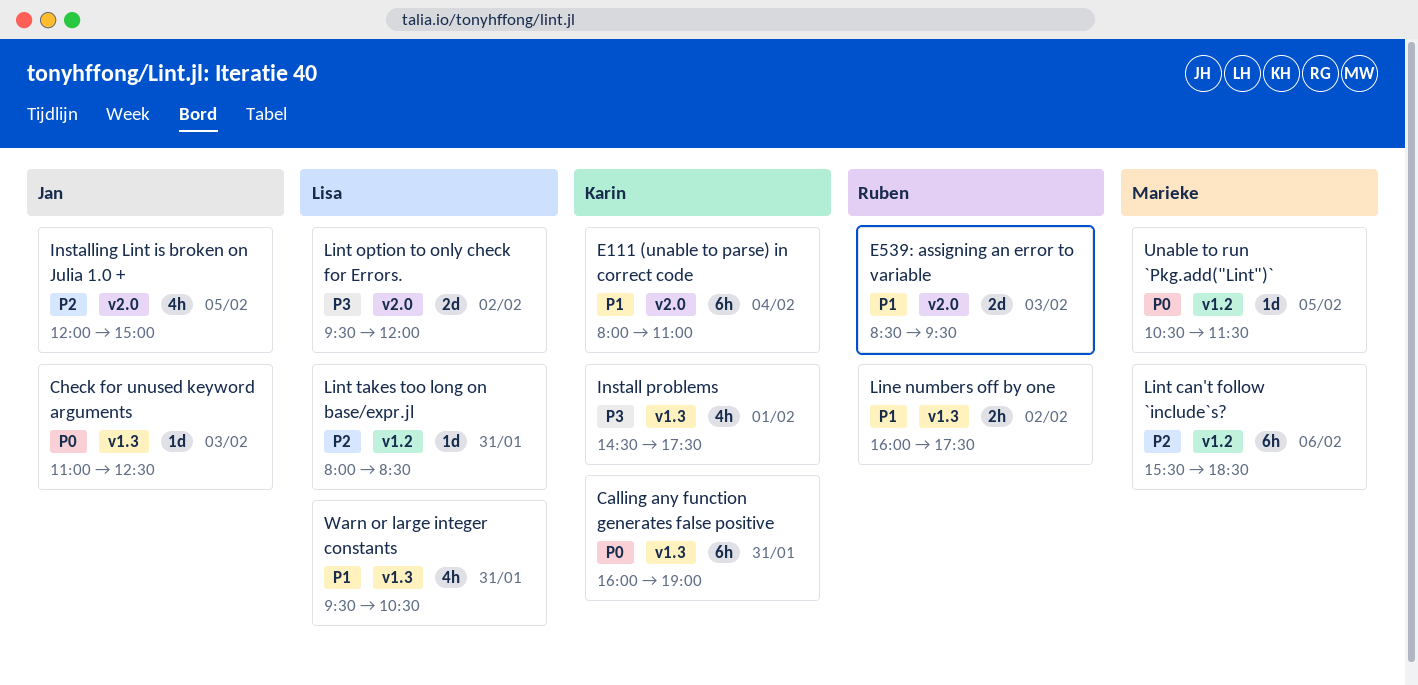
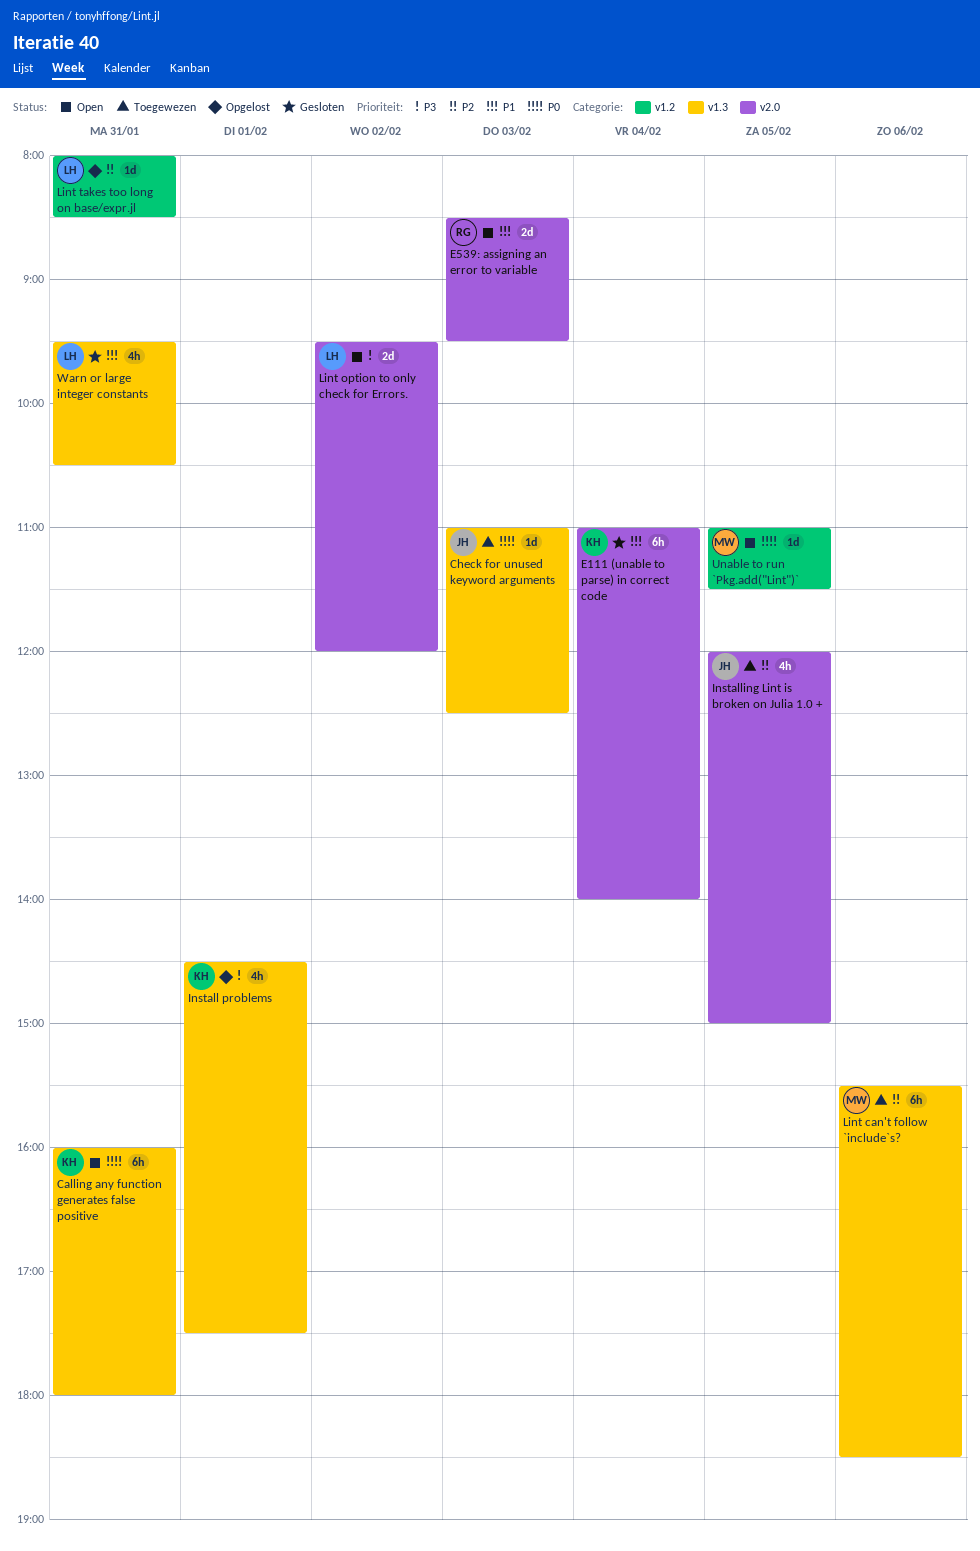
Calling any function generates false positive, ends: 19:00 -> 18:00
E111 (unable to parse) in correct code, begins: 08:00 -> 11:00
E111 (unable to parse) in correct code, ends: 11:00 -> 14:00
Line numbers off by one: present -> none
Lint can't follow `include`s?, label: v1.2 -> v1.3
Unable to run `Pkg.add("Lint")`, begins: 10:30 -> 11:00

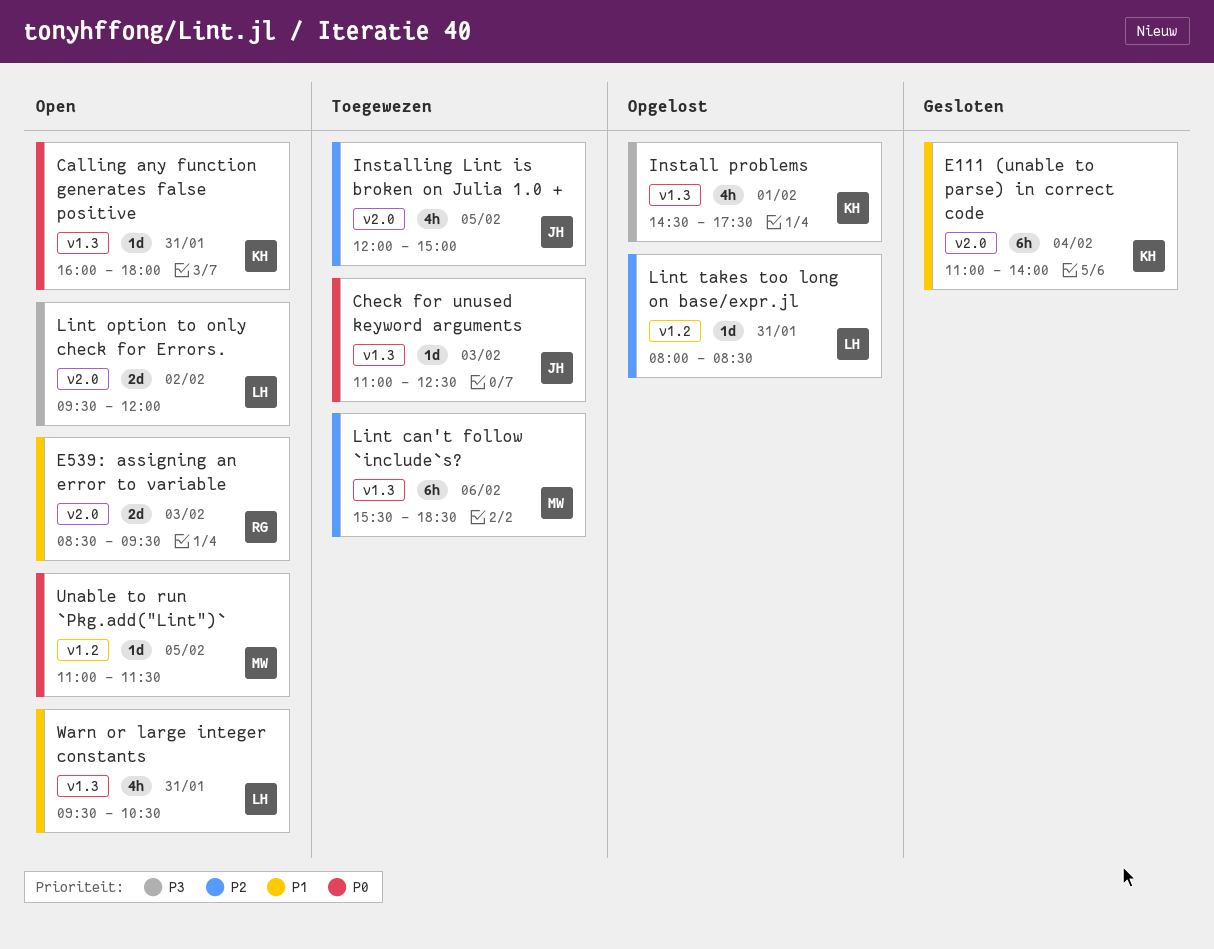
Calling any function generates false positive, estimate: 6h -> 1d
Warn or large integer constants, status: Gesloten -> Open

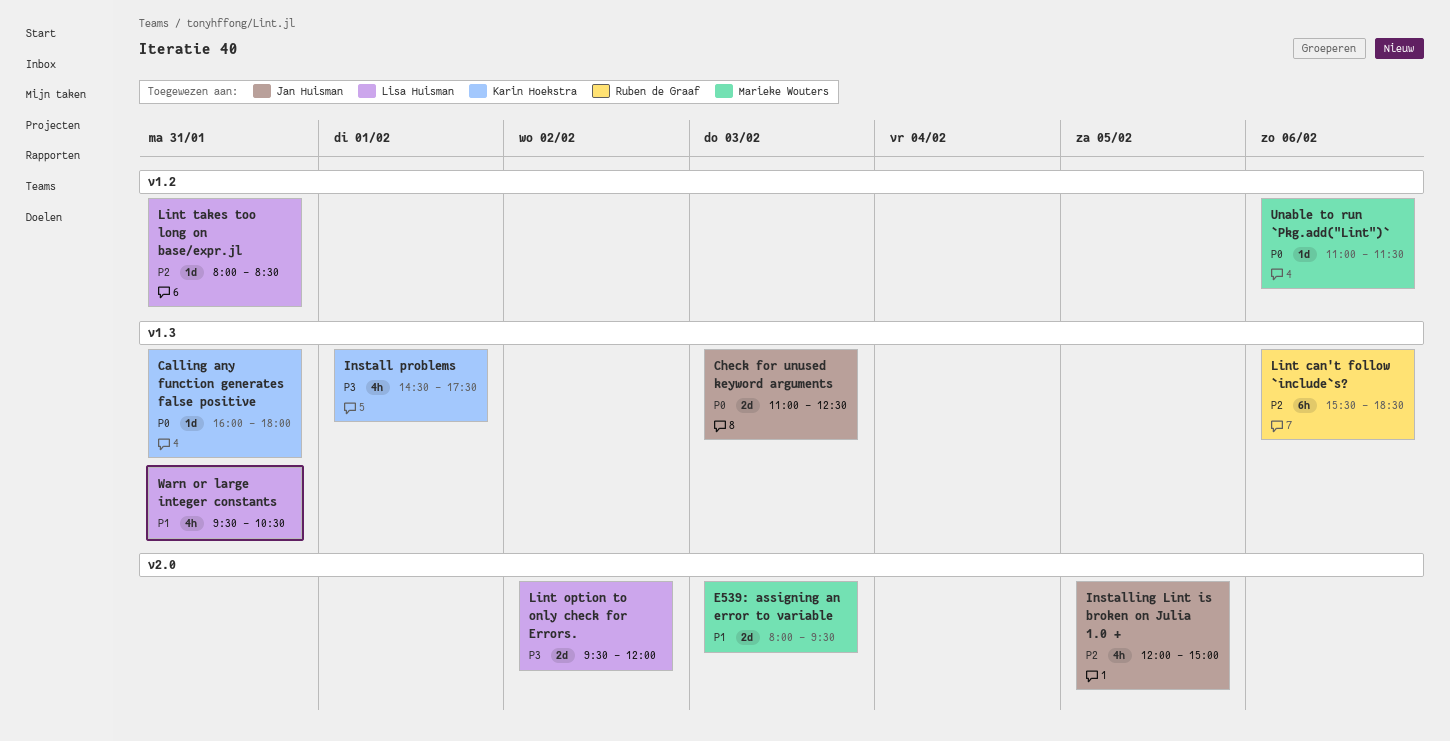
Check for unused keyword arguments, estimate: 1d -> 2d
E111 (unable to parse) in correct code: present -> none
E539: assigning an error to variable, owner: Ruben de Graaf -> Marieke Wouters
E539: assigning an error to variable, begins: 08:30 -> 08:00
Lint can't follow `include`s?, owner: Marieke Wouters -> Ruben de Graaf
Unable to run `Pkg.add("Lint")`, day: Feb 5 -> Feb 6

